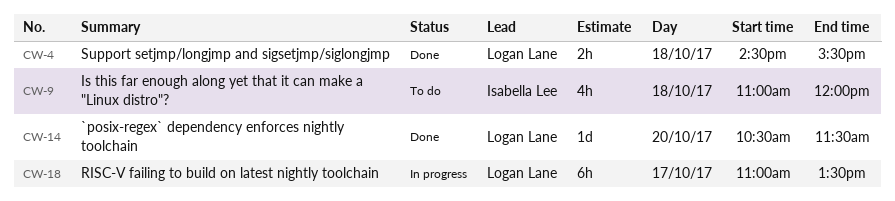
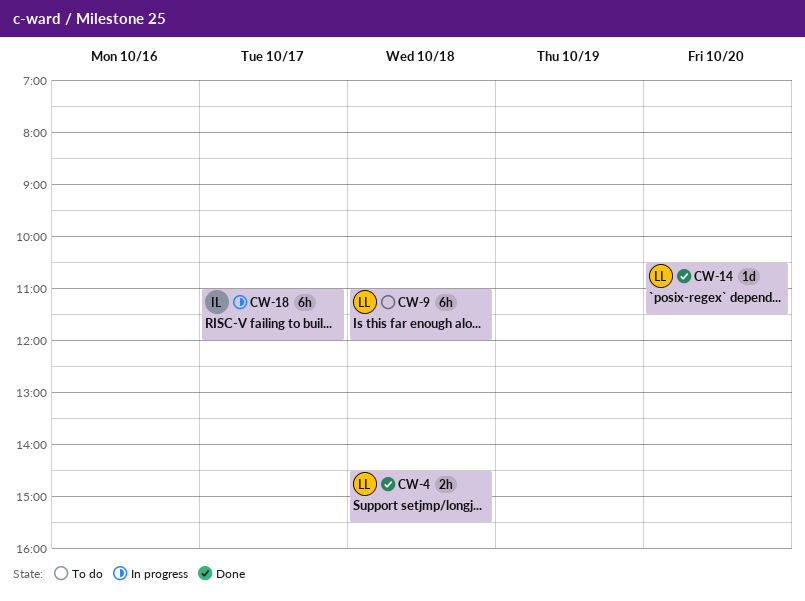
CW-9, owner: Isabella Lee -> Logan Lane
CW-9, estimate: 4h -> 6h
CW-18, owner: Logan Lane -> Isabella Lee
CW-18, ends: 13:30 -> 12:00

